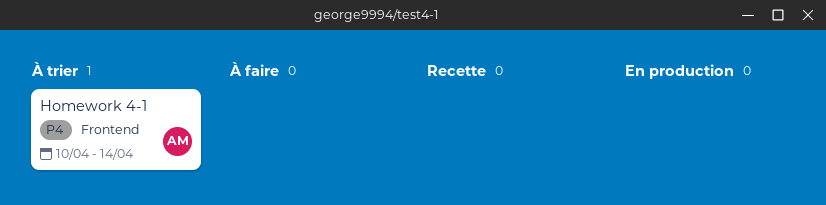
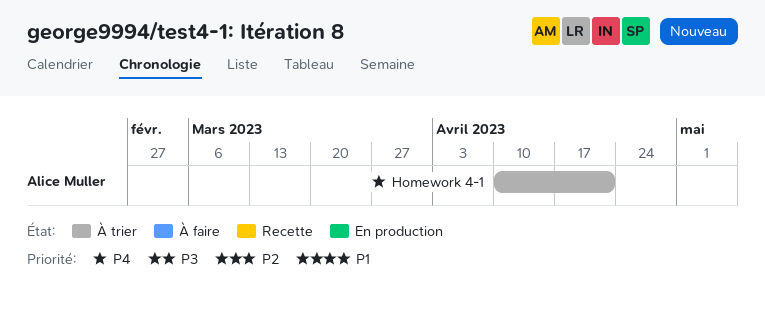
Homework 4-1, due: Apr 14 -> Apr 21

